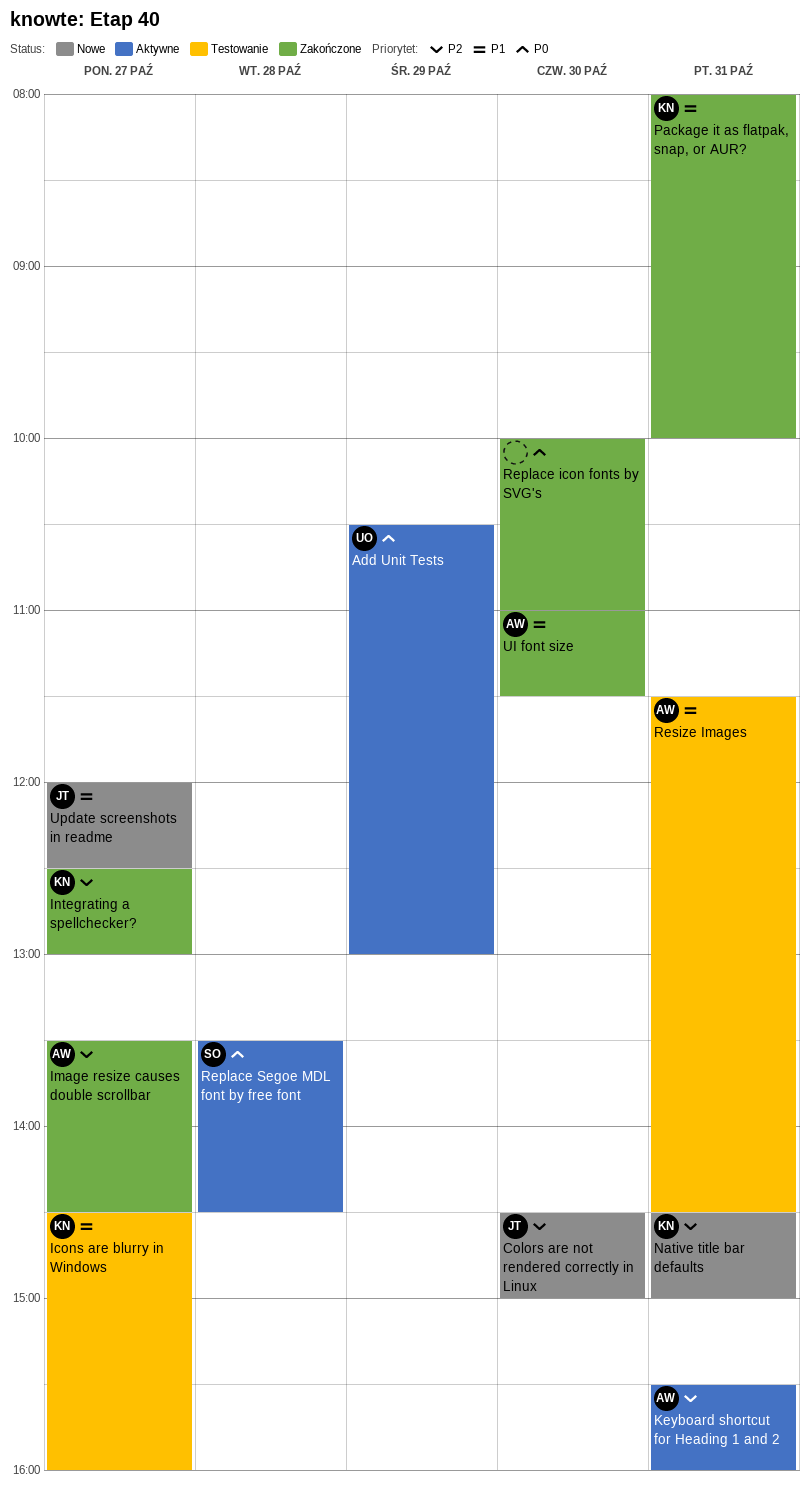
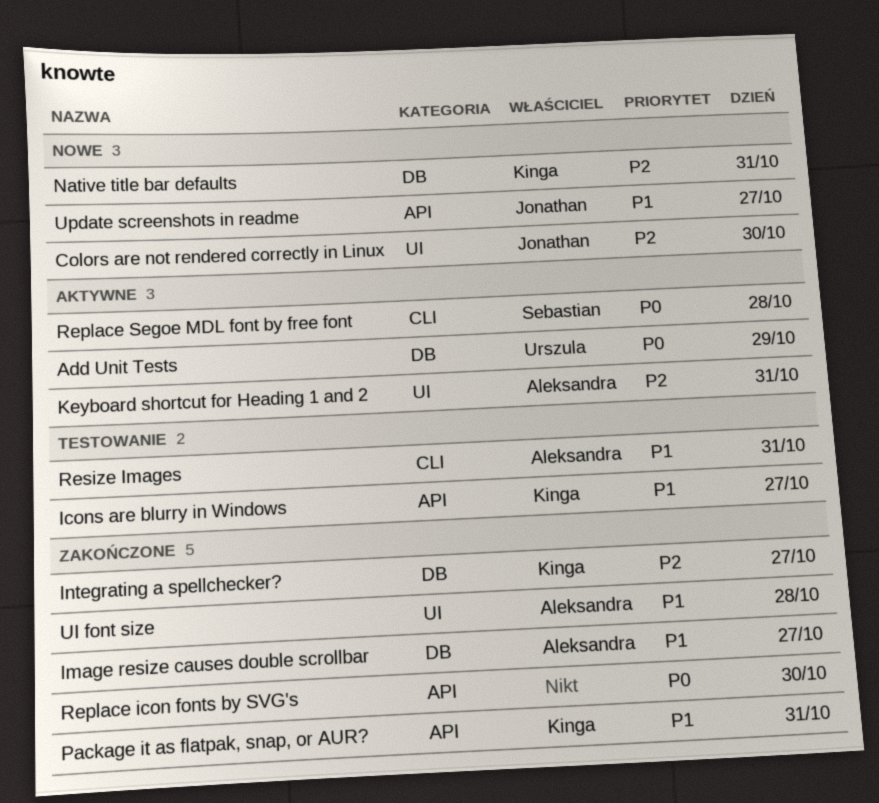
Image resize causes double scrollbar, priority: P2 -> P1
UI font size, day: Oct 30 -> Oct 28

